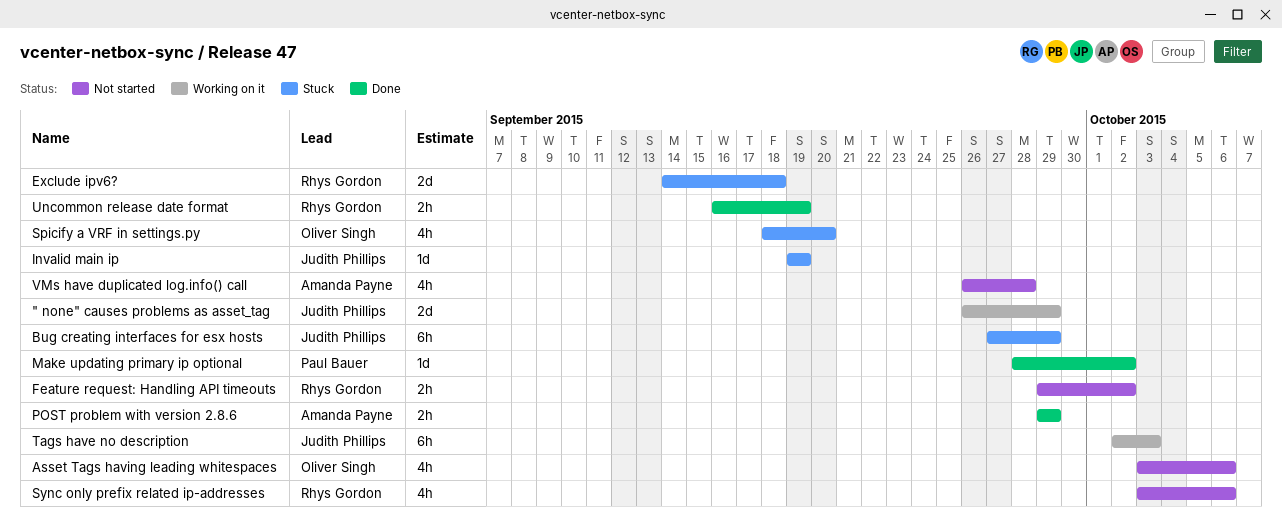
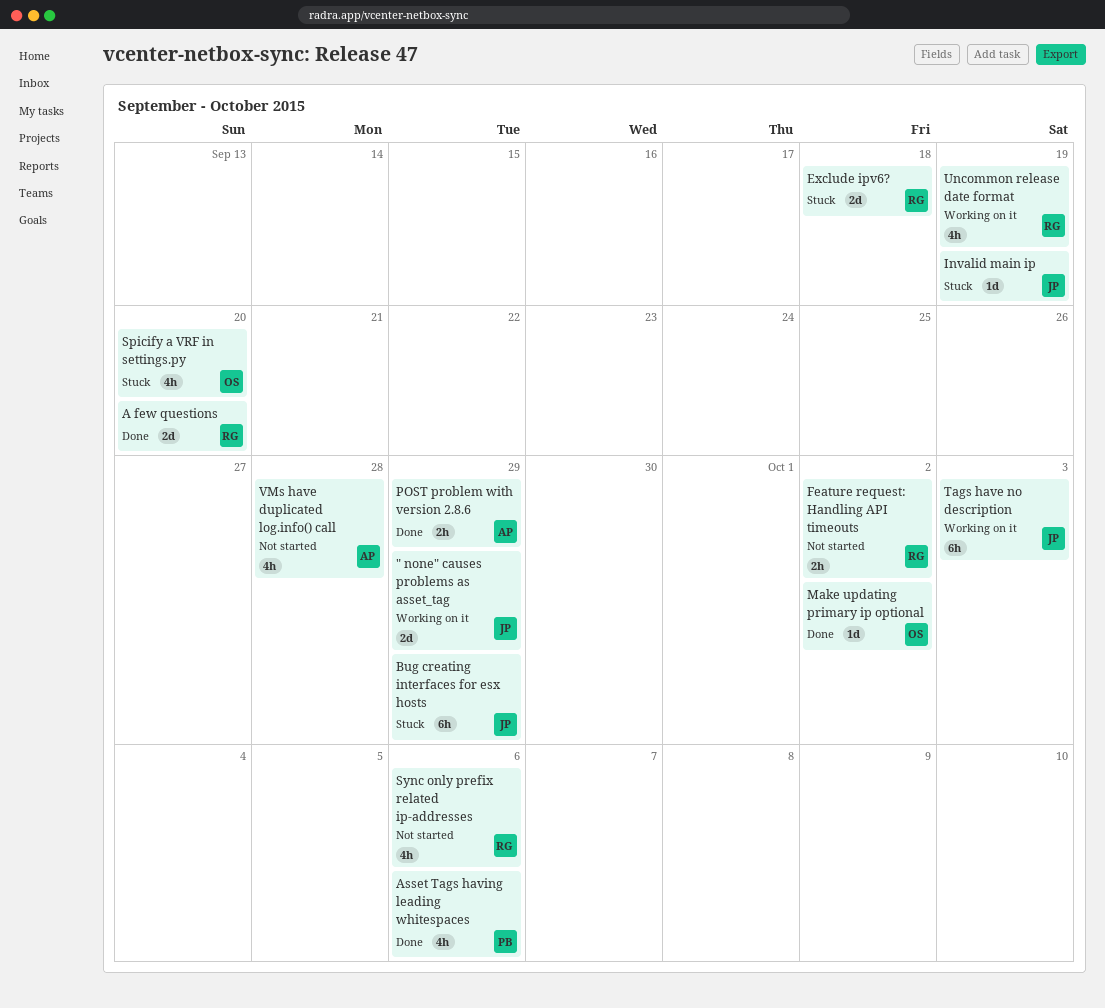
A few questions: none -> present
Asset Tags having leading whitespaces, status: Not started -> Done
Asset Tags having leading whitespaces, owner: Oliver Singh -> Paul Bauer
Make updating primary ip optional, owner: Paul Bauer -> Oliver Singh
Uncommon release date format, status: Done -> Working on it
Uncommon release date format, estimate: 2h -> 4h

